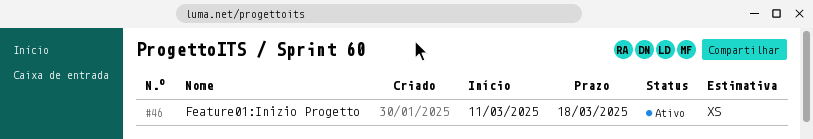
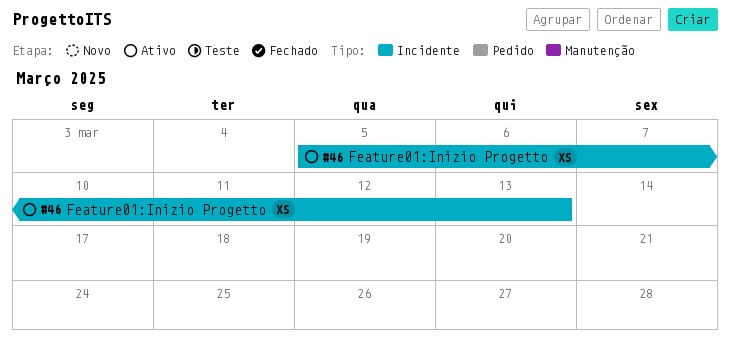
#46, start: Mar 11 -> Mar 5
#46, due: Mar 18 -> Mar 13

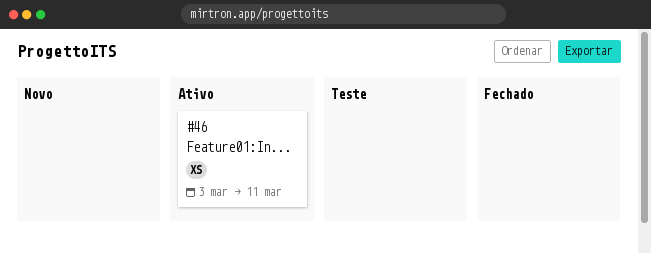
#46, start: Mar 5 -> Mar 3
#46, due: Mar 13 -> Mar 11

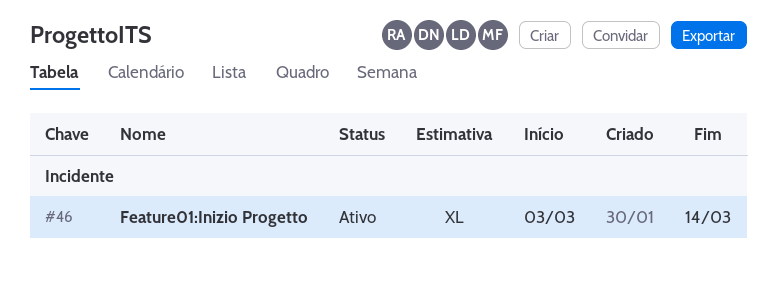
#46, estimate: XS -> XL
#46, due: Mar 11 -> Mar 14

